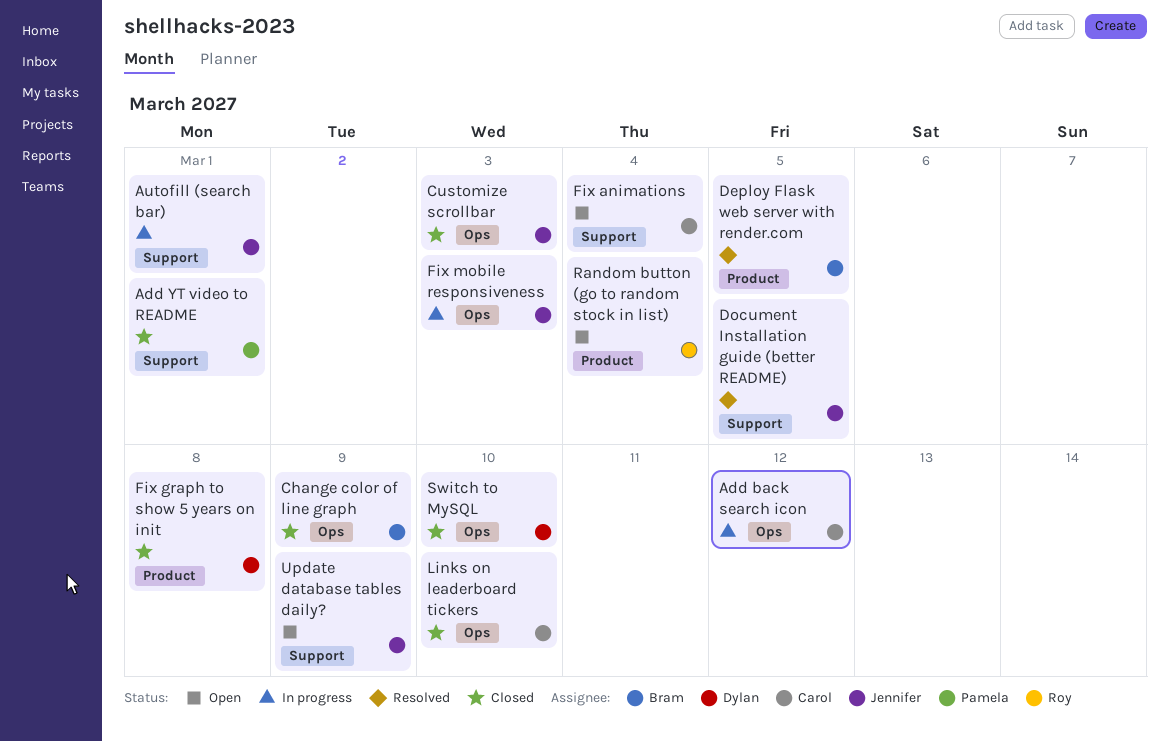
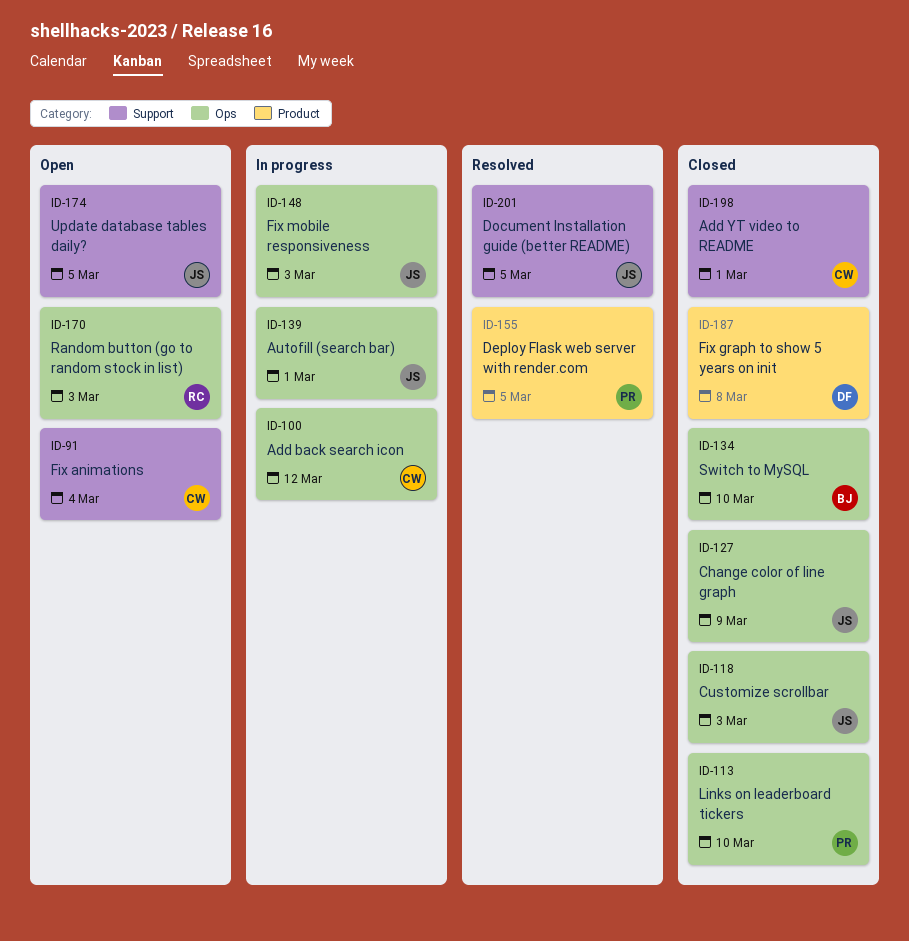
Add YT video to README, owner: Pamela -> Carol
Autofill (search bar), label: Support -> Ops
Change color of line graph, owner: Bram -> Jennifer
Deploy Flask web server with render.com, owner: Bram -> Pamela
Links on leaderboard tickers, owner: Carol -> Pamela
Random button (go to random stock in list), label: Product -> Ops
Random button (go to random stock in list), due: Mar 4 -> Mar 3
Switch to MySQL, owner: Dylan -> Bram
Update database tables daily?, due: Mar 9 -> Mar 5

